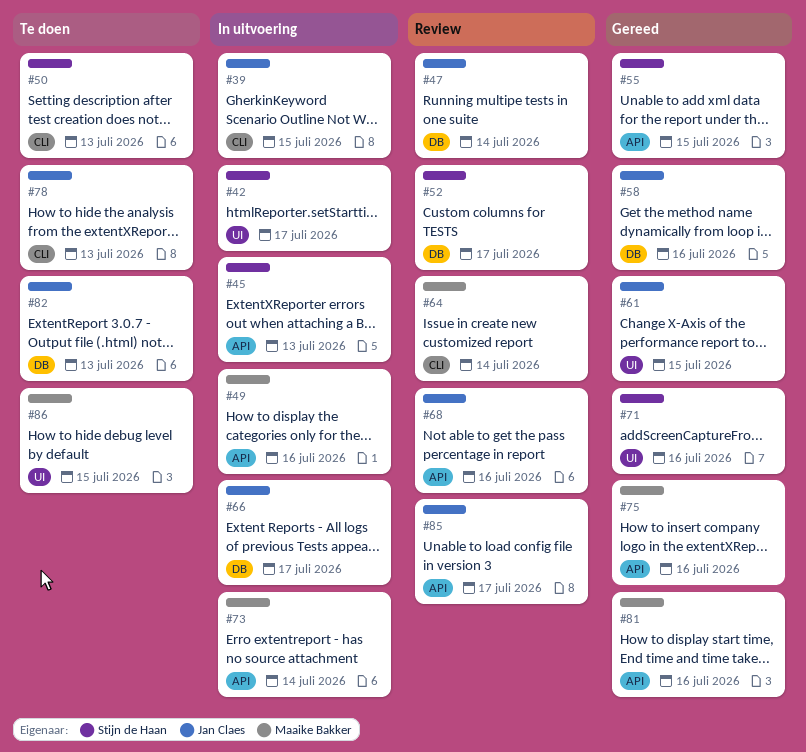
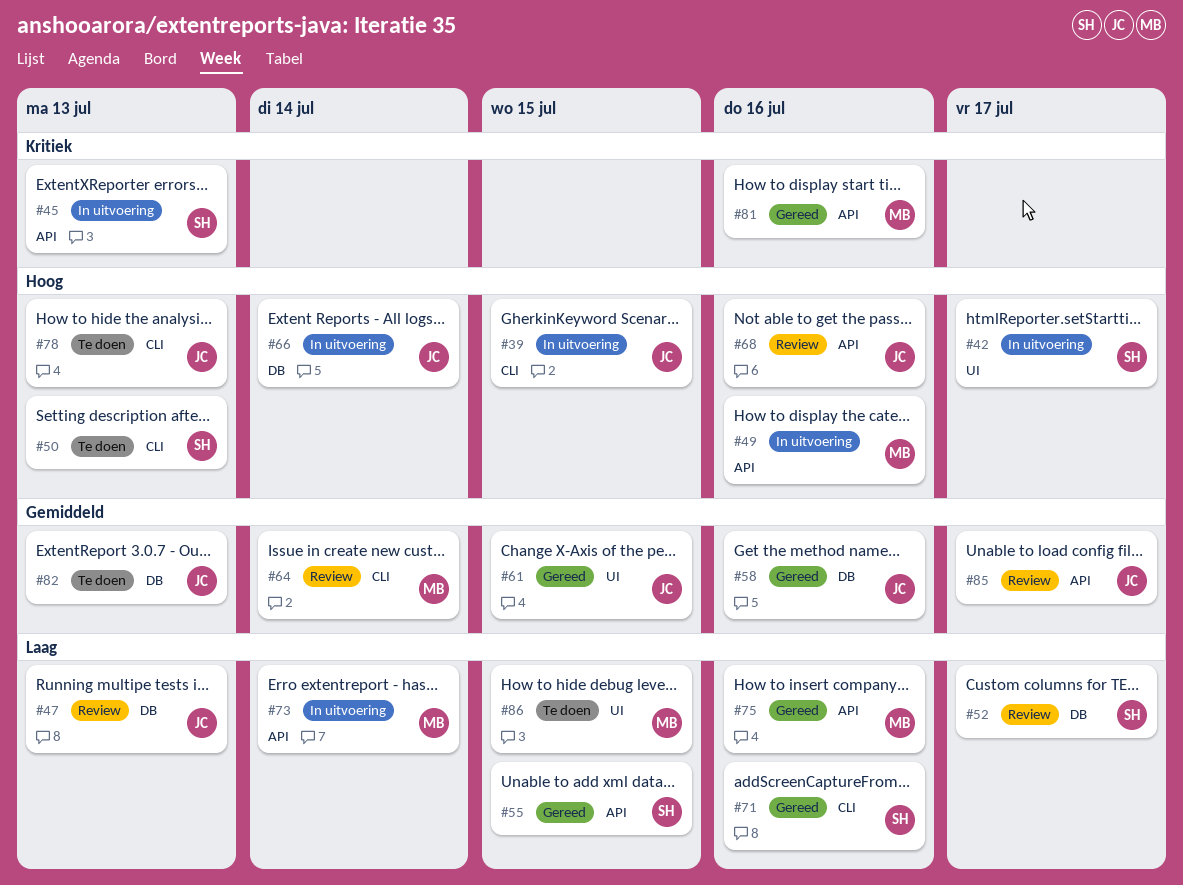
#47, due: Jul 14 -> Jul 13
#66, due: Jul 17 -> Jul 14
#71, label: UI -> CLI

